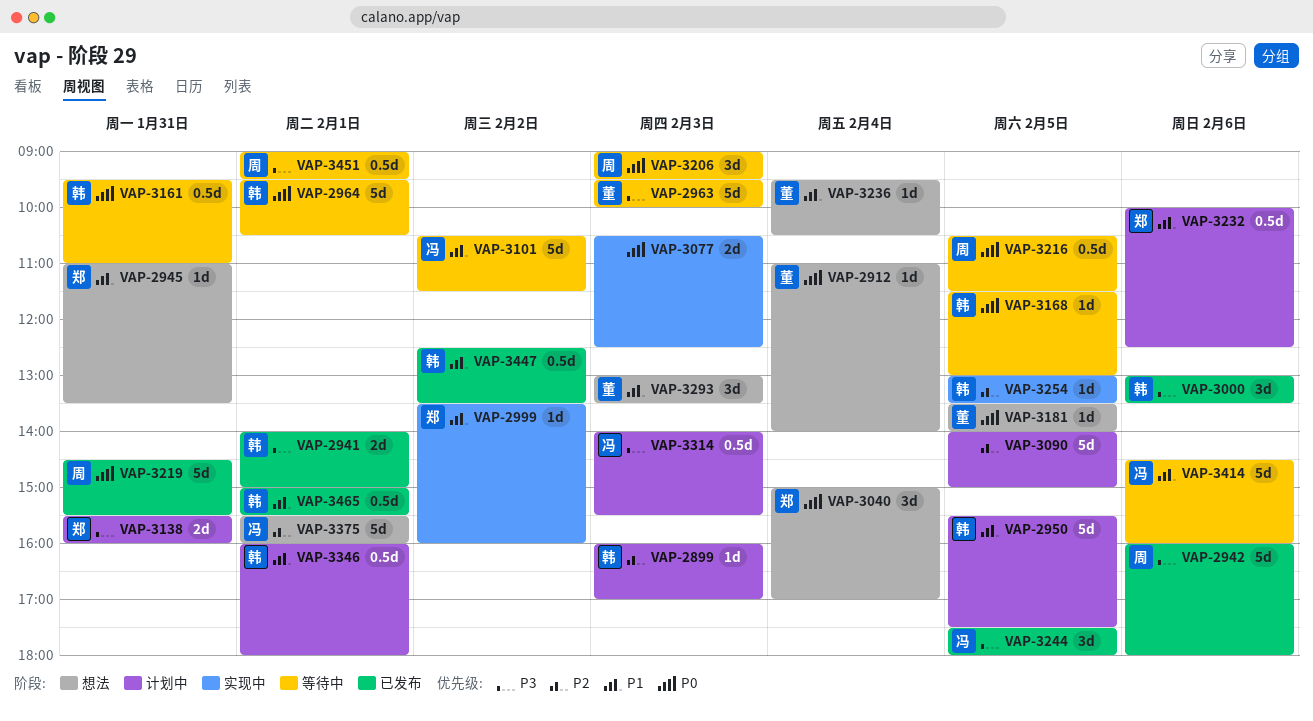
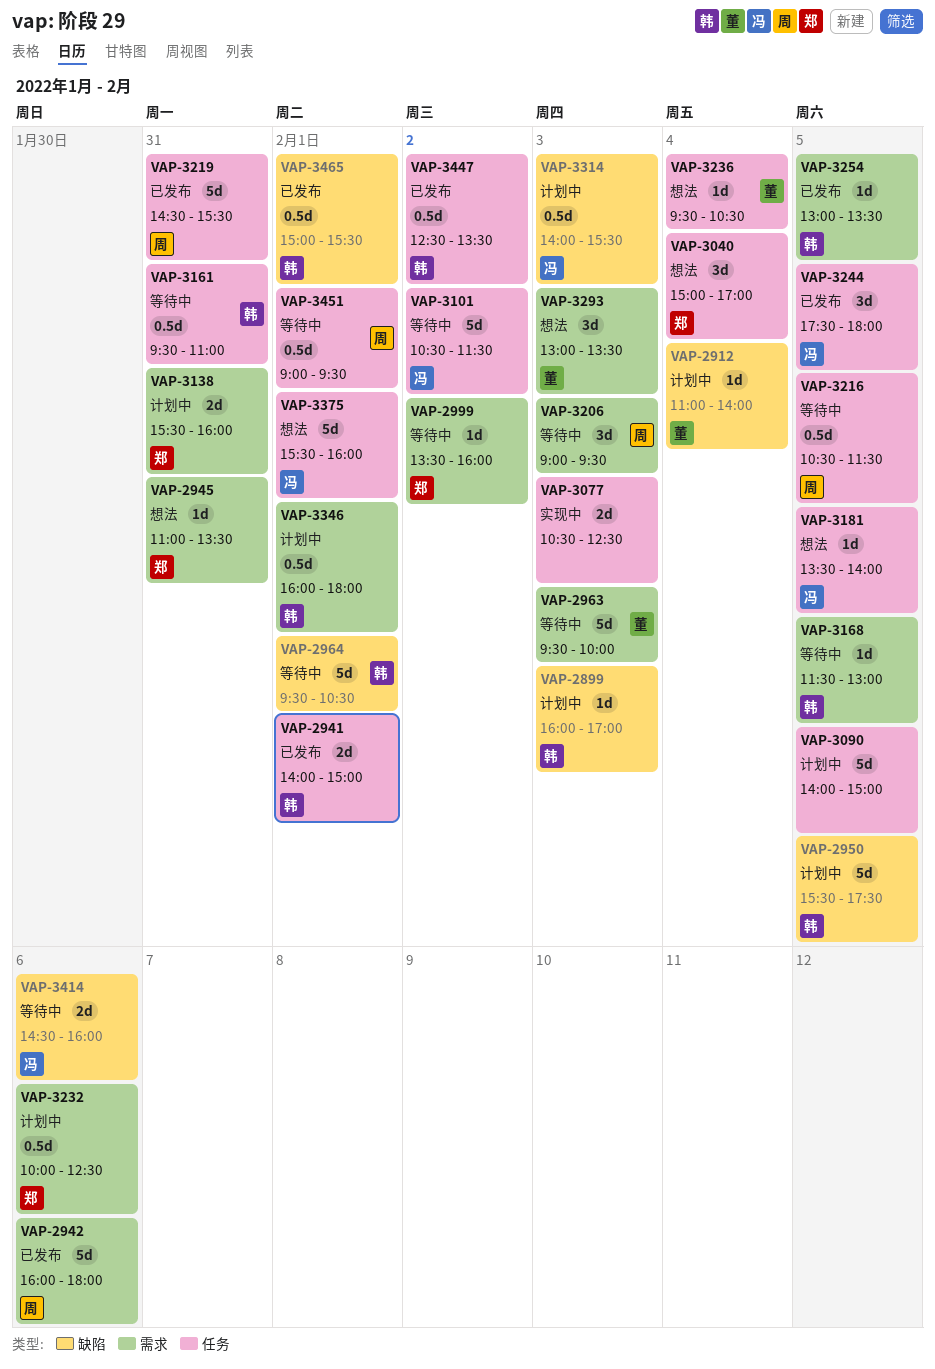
VAP-2912, status: 想法 -> 计划中
VAP-2999, status: 实现中 -> 等待中
VAP-3000: present -> none
VAP-3181, owner: 董 -> 冯
VAP-3254, status: 实现中 -> 已发布
VAP-3414, estimate: 5d -> 2d

